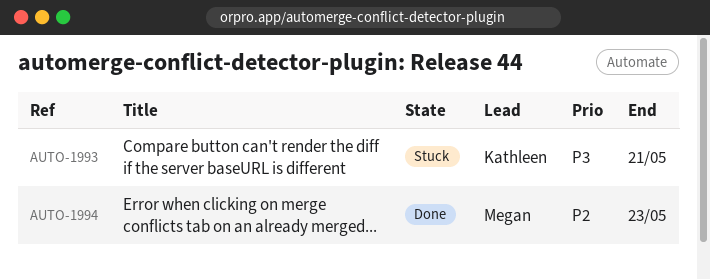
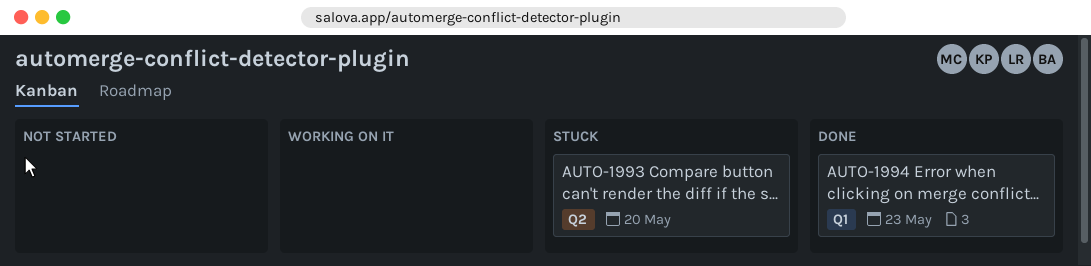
AUTO-1993, due: May 21 -> May 20

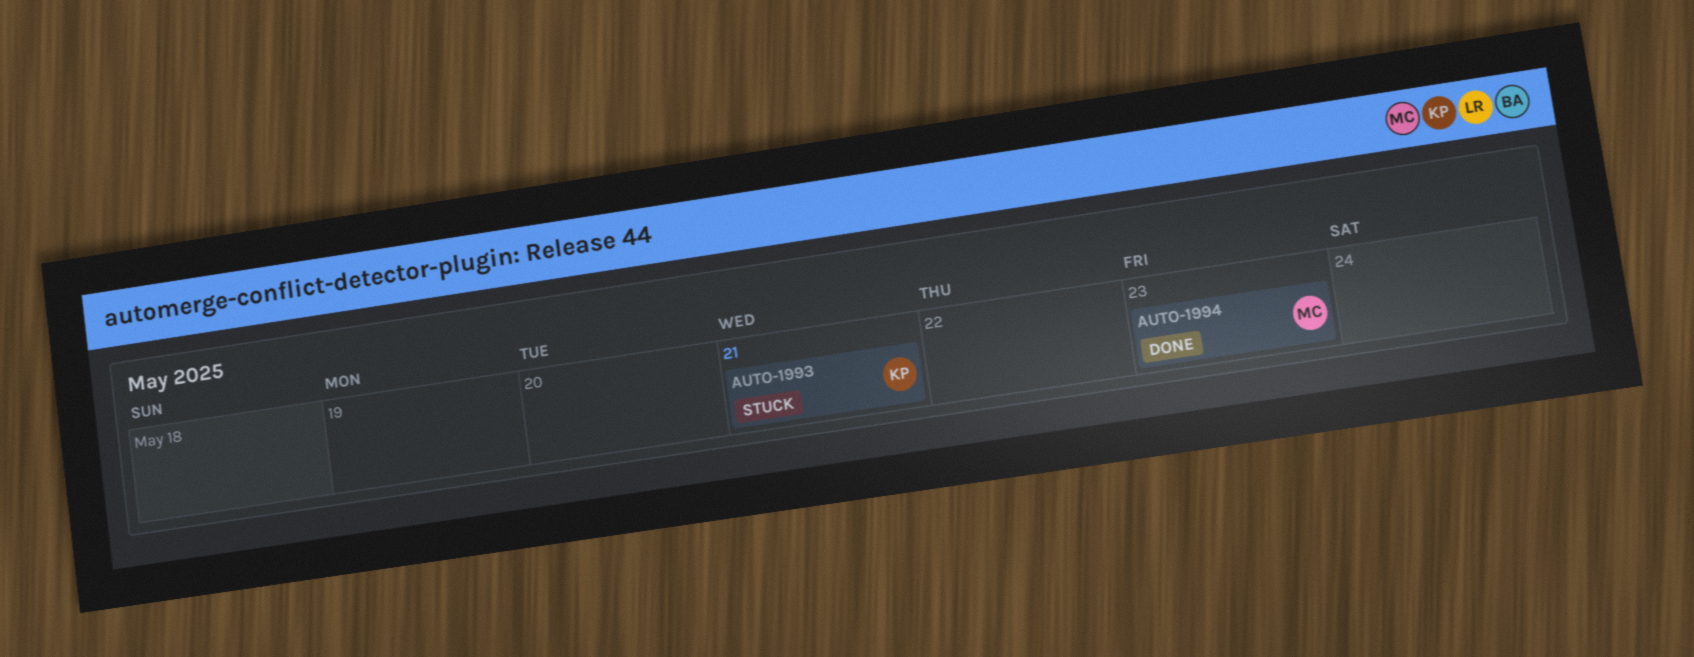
AUTO-1993, due: May 20 -> May 21

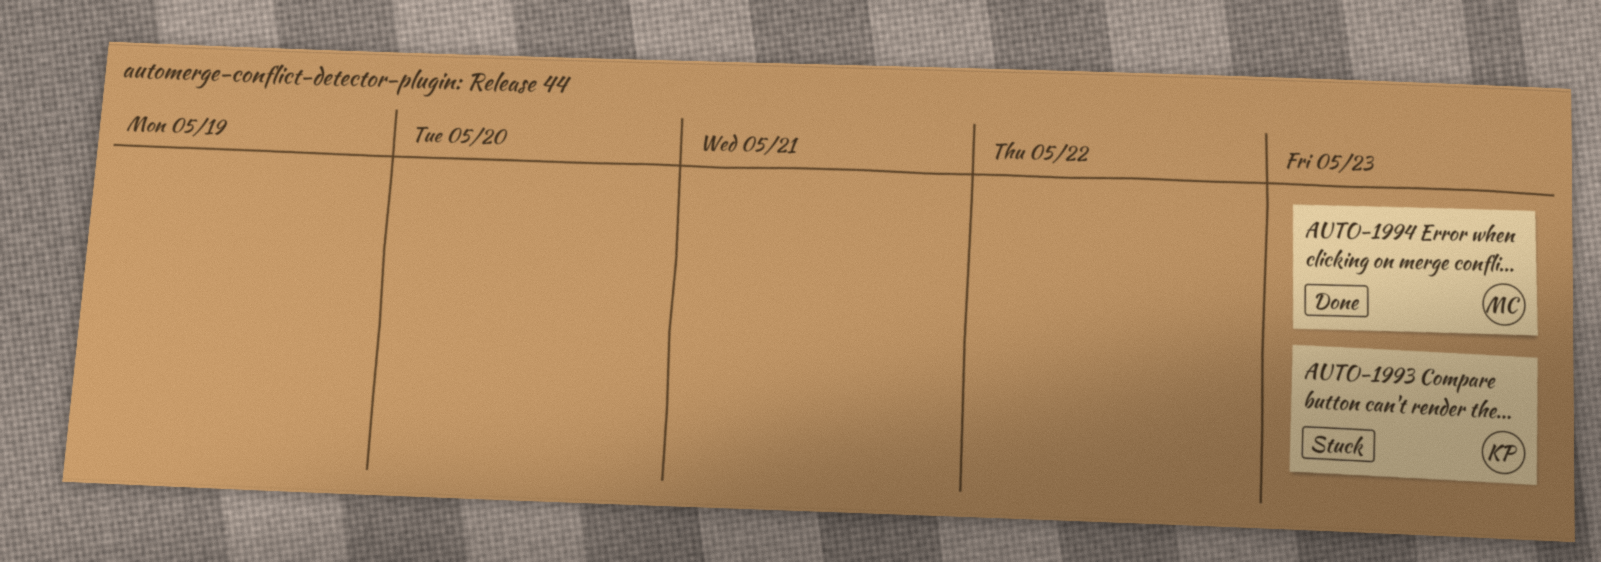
AUTO-1993, due: May 21 -> May 23

